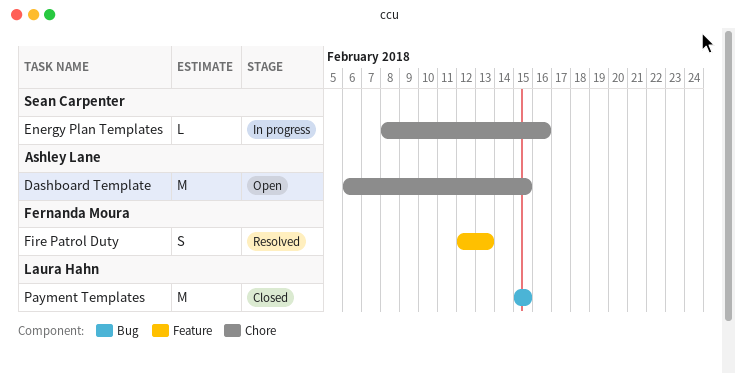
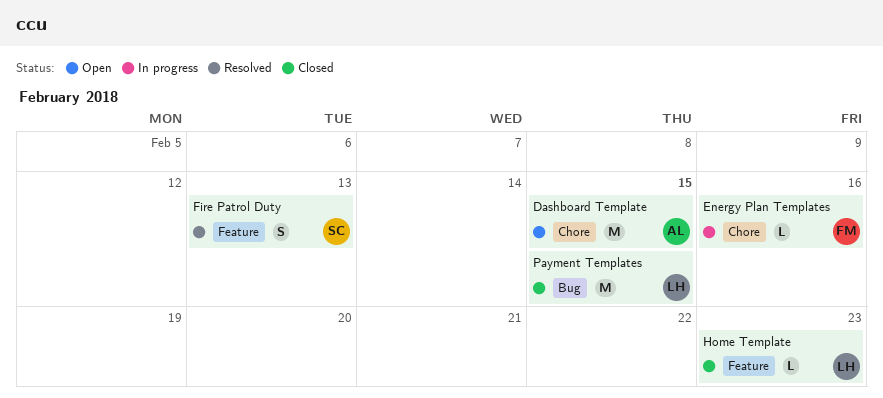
Energy Plan Templates, owner: Sean Carpenter -> Fernanda Moura
Fire Patrol Duty, owner: Fernanda Moura -> Sean Carpenter
Home Template: none -> present

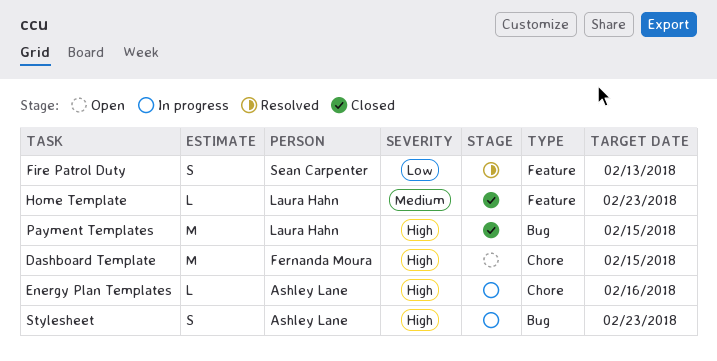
Dashboard Template, owner: Ashley Lane -> Fernanda Moura
Energy Plan Templates, owner: Fernanda Moura -> Ashley Lane
Stylesheet: none -> present

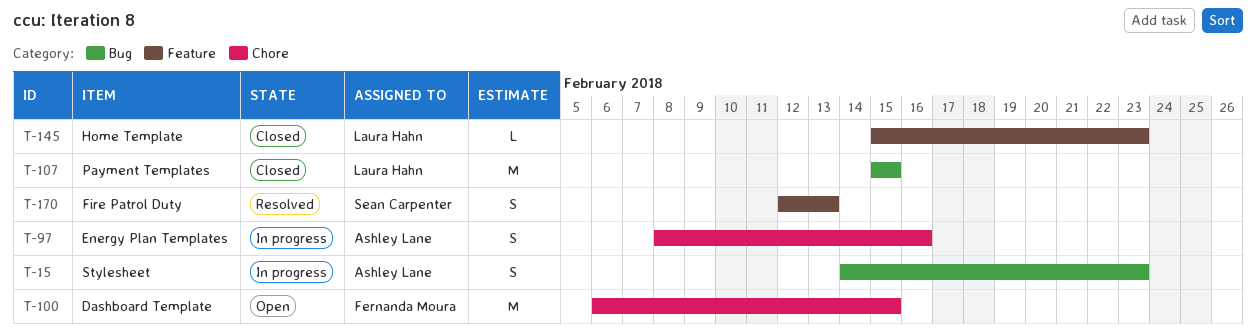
Energy Plan Templates, estimate: L -> S

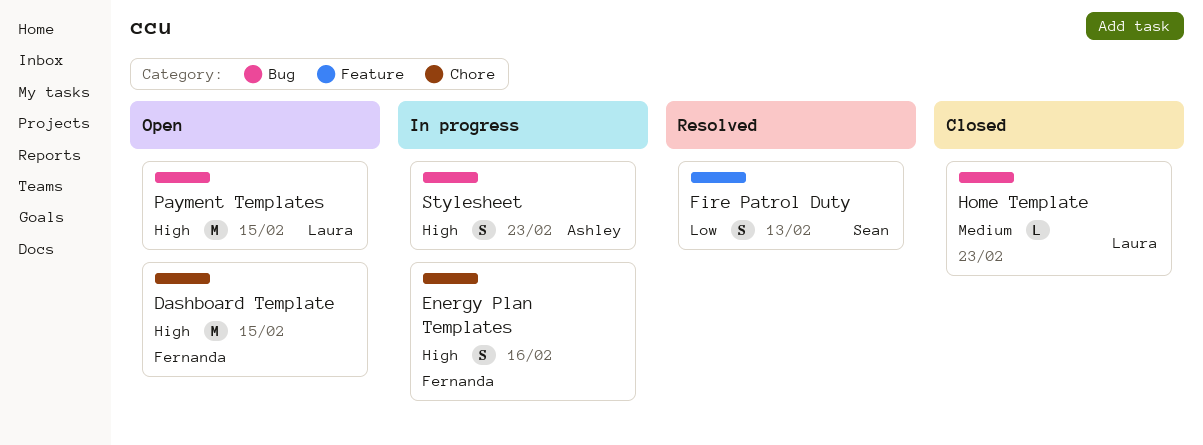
Energy Plan Templates, owner: Ashley Lane -> Fernanda Moura
Home Template, label: Feature -> Bug
Payment Templates, status: Closed -> Open

